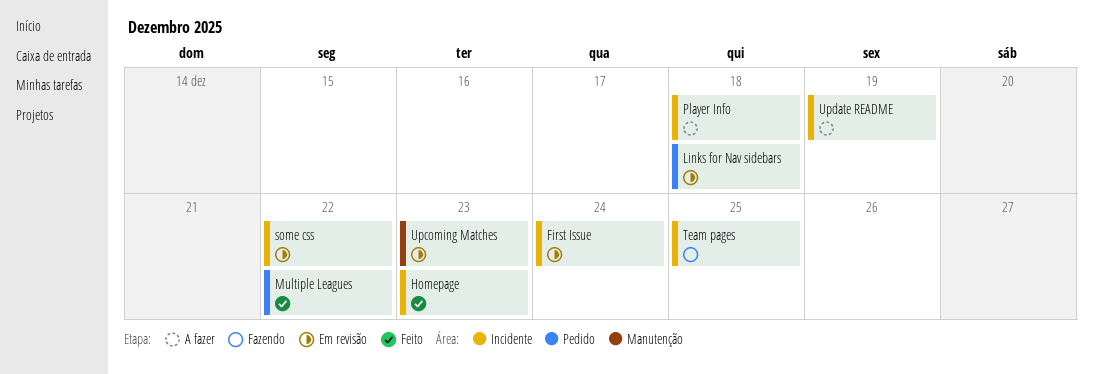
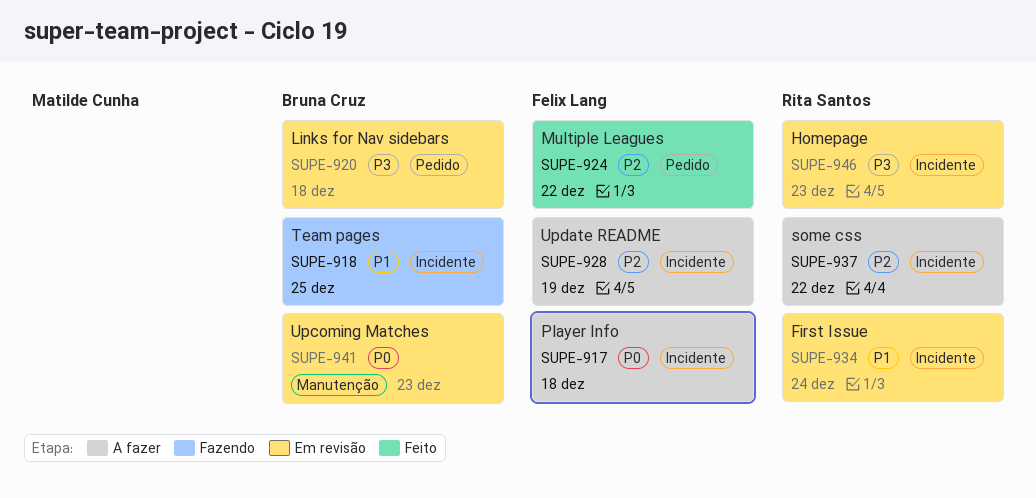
Homepage, status: Feito -> Em revisão
some css, status: Em revisão -> A fazer

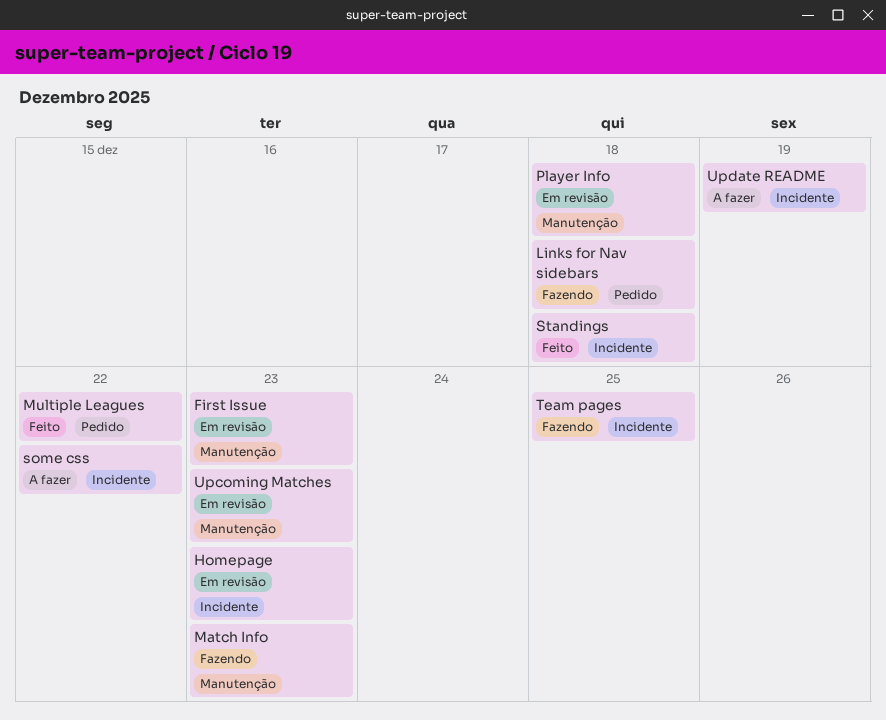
First Issue, label: Incidente -> Manutenção
First Issue, due: Dec 24 -> Dec 23
Links for Nav sidebars, status: Em revisão -> Fazendo
Match Info: none -> present
Player Info, status: A fazer -> Em revisão
Player Info, label: Incidente -> Manutenção
Standings: none -> present

